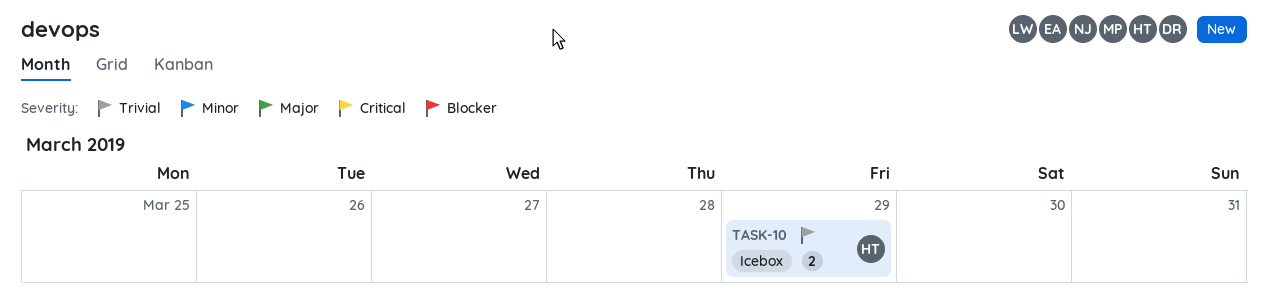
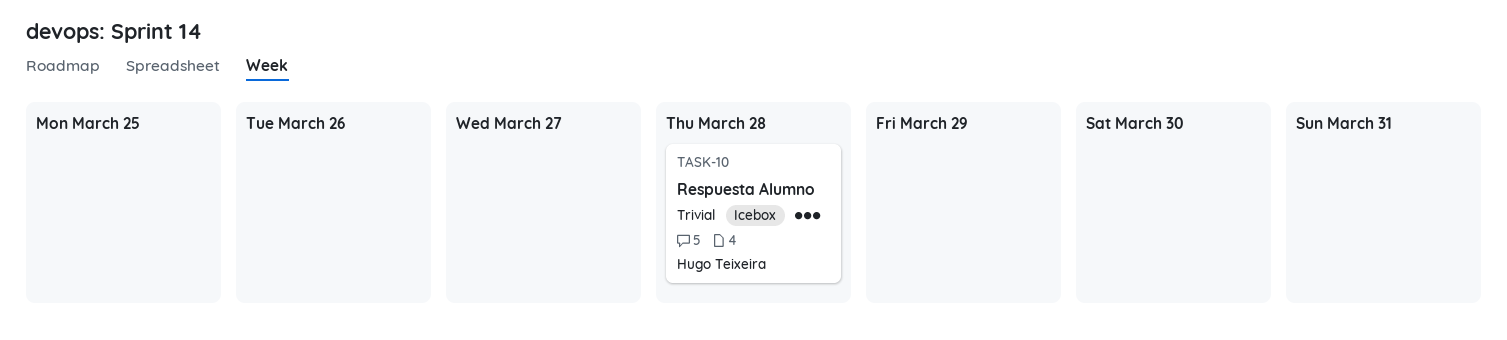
TASK-10, estimate: 2 -> 3
TASK-10, due: Mar 29 -> Mar 28

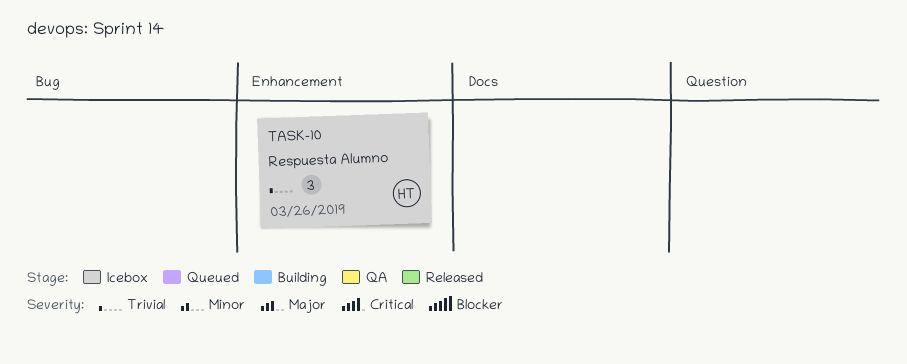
TASK-10, due: Mar 28 -> Mar 26

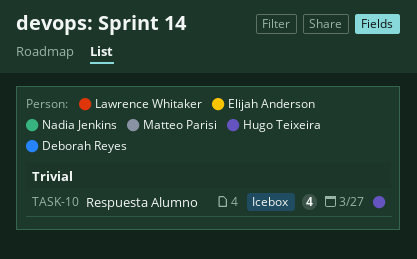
TASK-10, estimate: 3 -> 4
TASK-10, due: Mar 26 -> Mar 27

